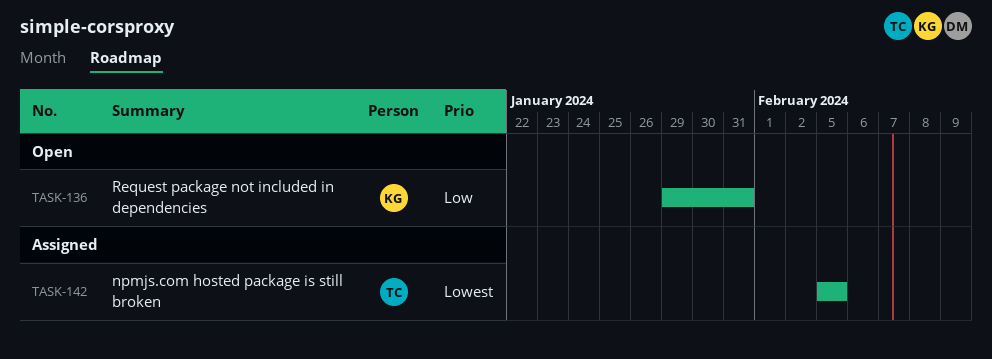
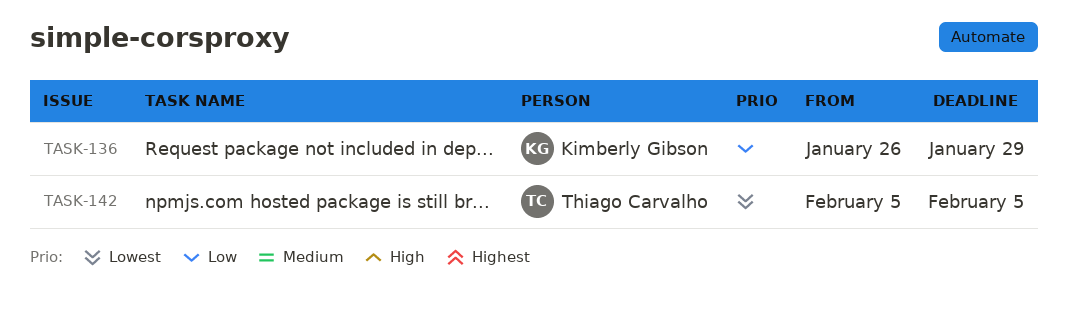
TASK-136, start: Jan 29 -> Jan 26
TASK-136, due: Jan 31 -> Jan 29

